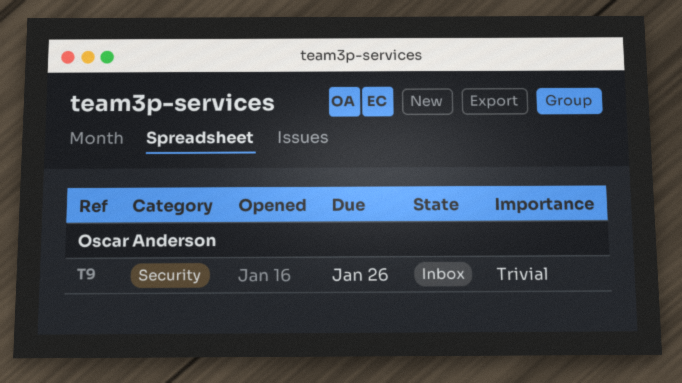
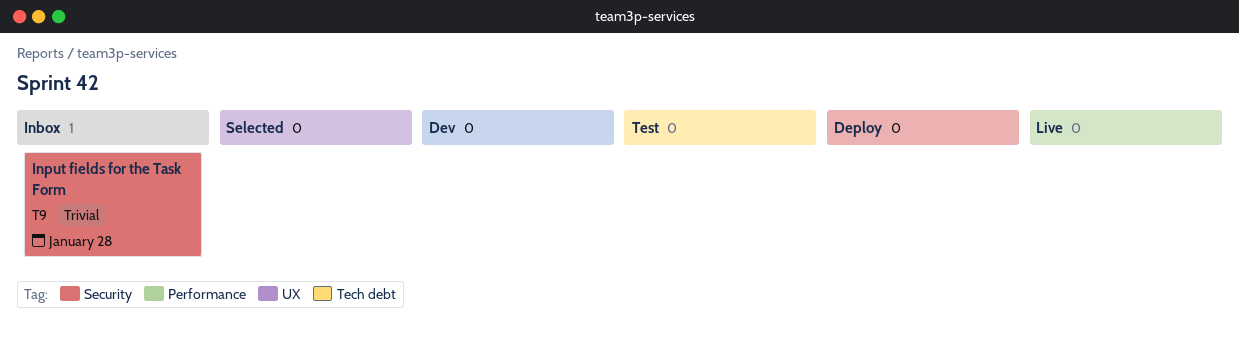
T9, due: Jan 26 -> Jan 28

